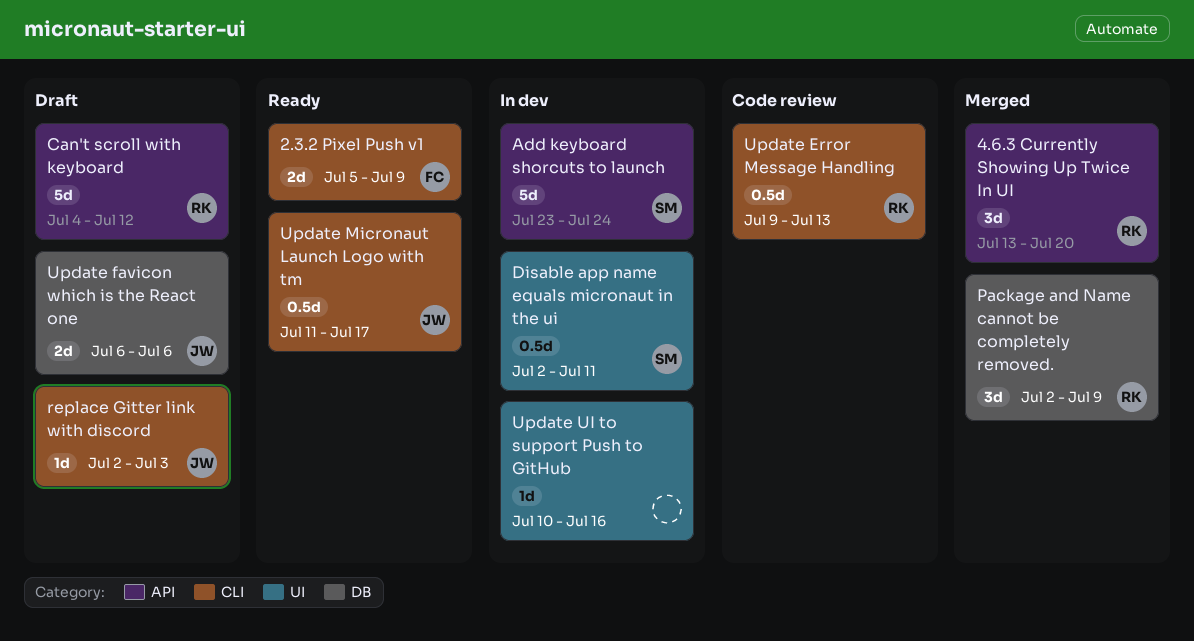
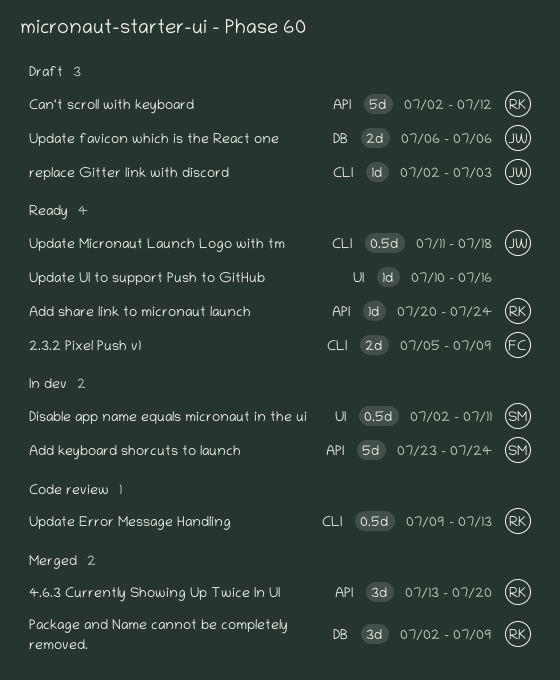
Add share link to micronaut launch: none -> present
Can't scroll with keyboard, start: Jul 4 -> Jul 2
Update Micronaut Launch Logo with tm, due: Jul 17 -> Jul 18
Update UI to support Push to GitHub, status: In dev -> Ready

